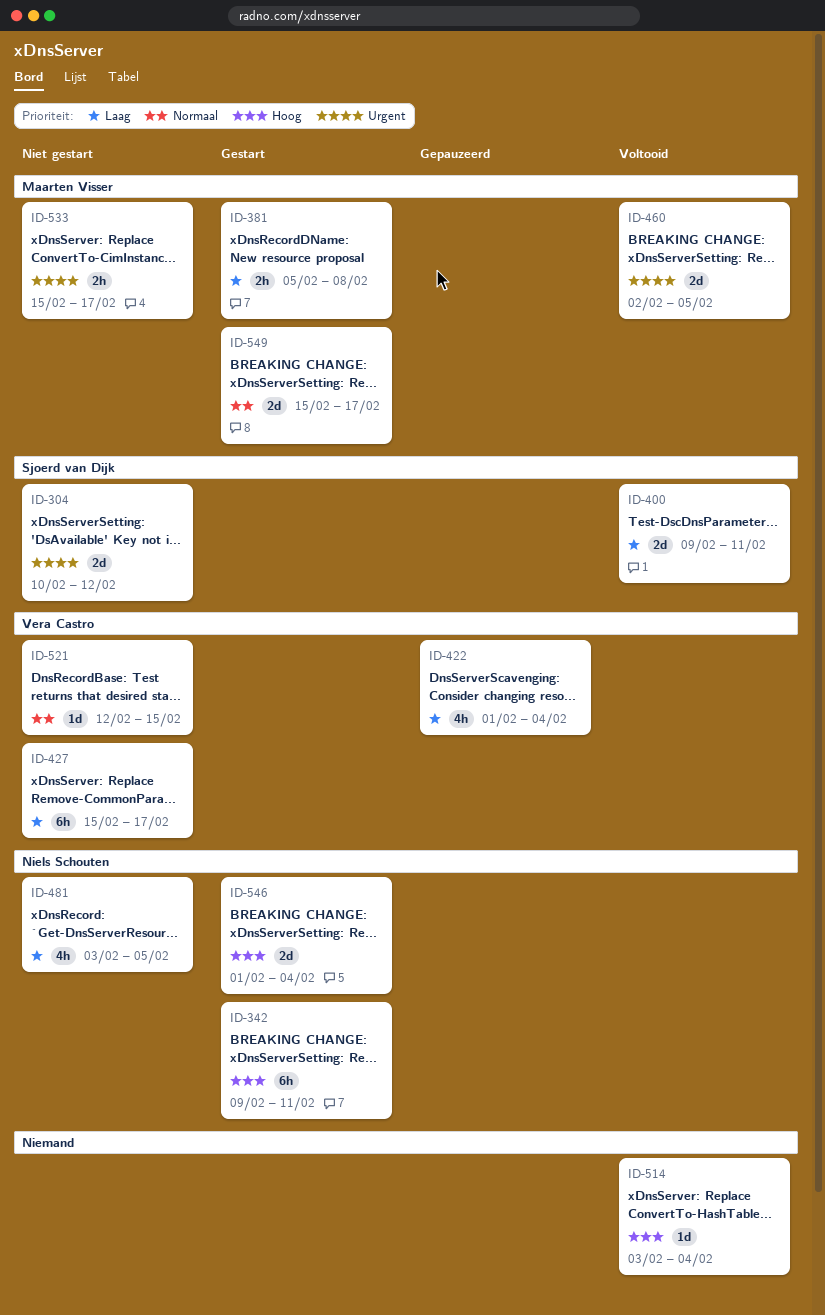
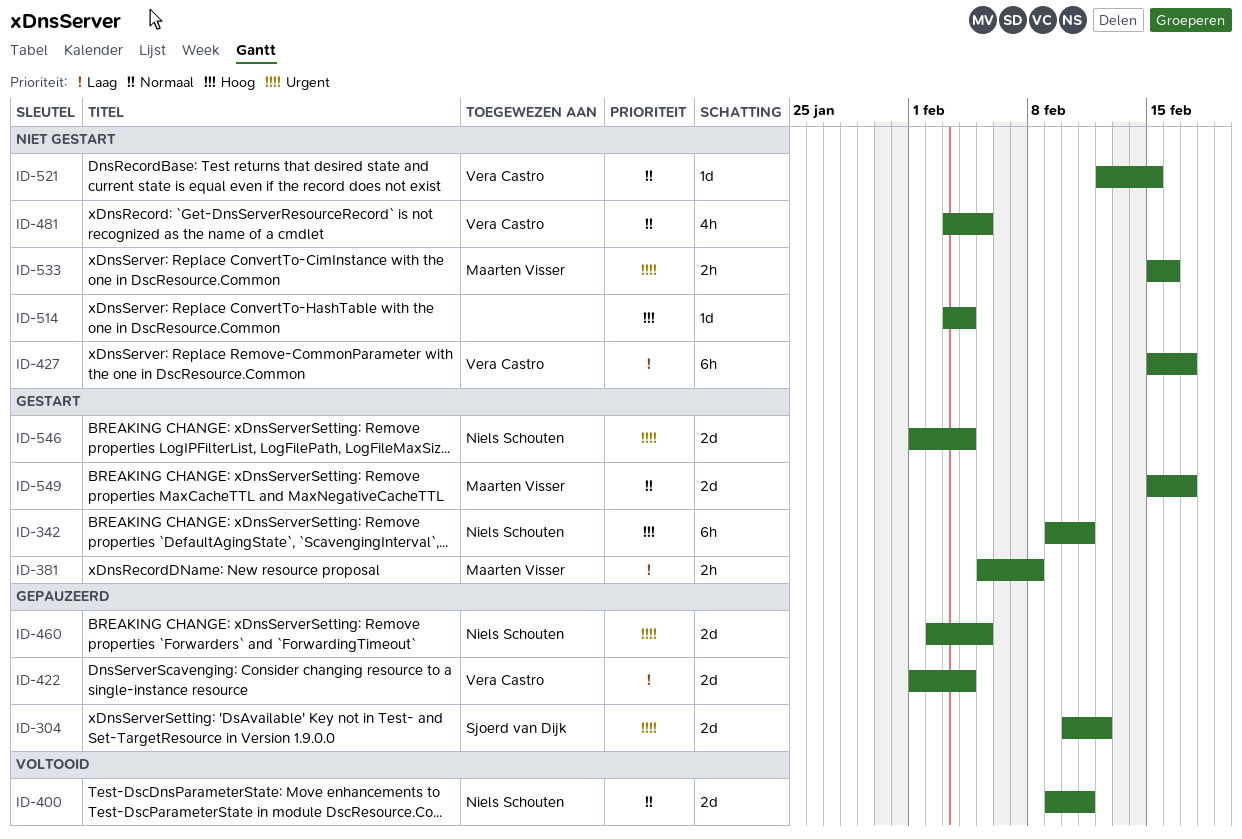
ID-304, status: Niet gestart -> Gepauzeerd
ID-400, owner: Sjoerd van Dijk -> Niels Schouten
ID-400, priority: Laag -> Normaal
ID-422, estimate: 4h -> 2d
ID-460, status: Voltooid -> Gepauzeerd
ID-460, owner: Maarten Visser -> Niels Schouten
ID-481, owner: Niels Schouten -> Vera Castro
ID-481, priority: Laag -> Normaal
ID-514, status: Voltooid -> Niet gestart
ID-533, due: Feb 17 -> Feb 16
ID-546, priority: Hoog -> Urgent

